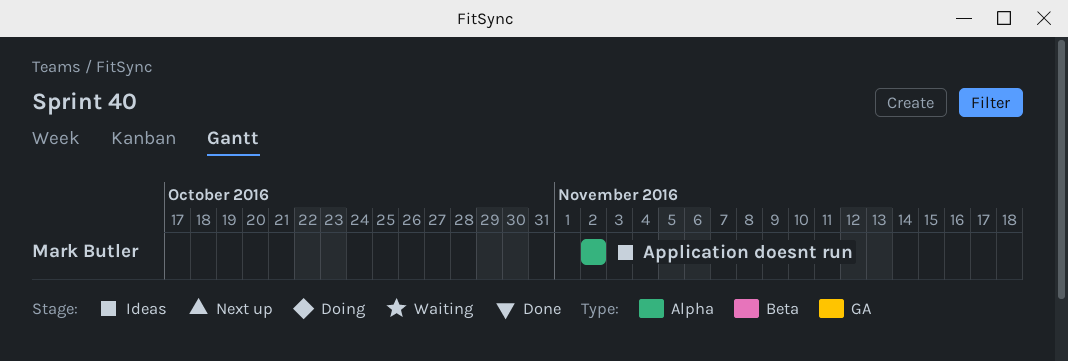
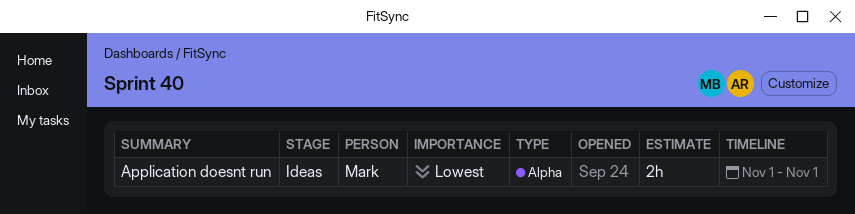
Application doesnt run, start: Nov 2 -> Nov 1
Application doesnt run, due: Nov 2 -> Nov 1

